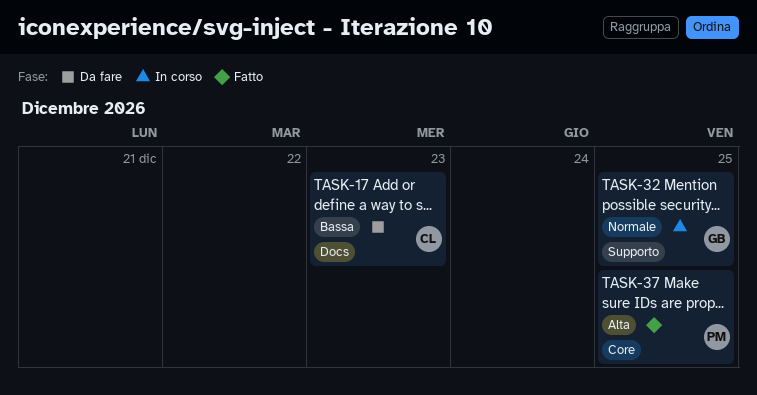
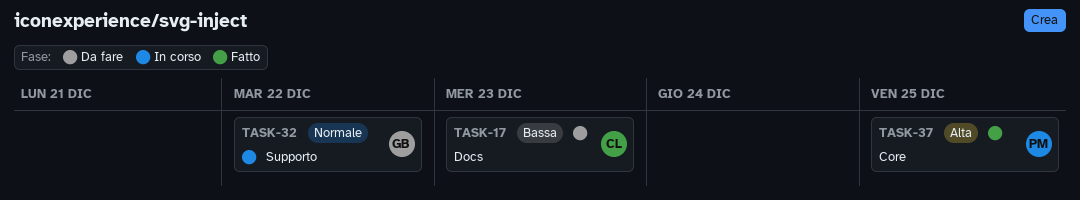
TASK-32, due: Dec 25 -> Dec 22

